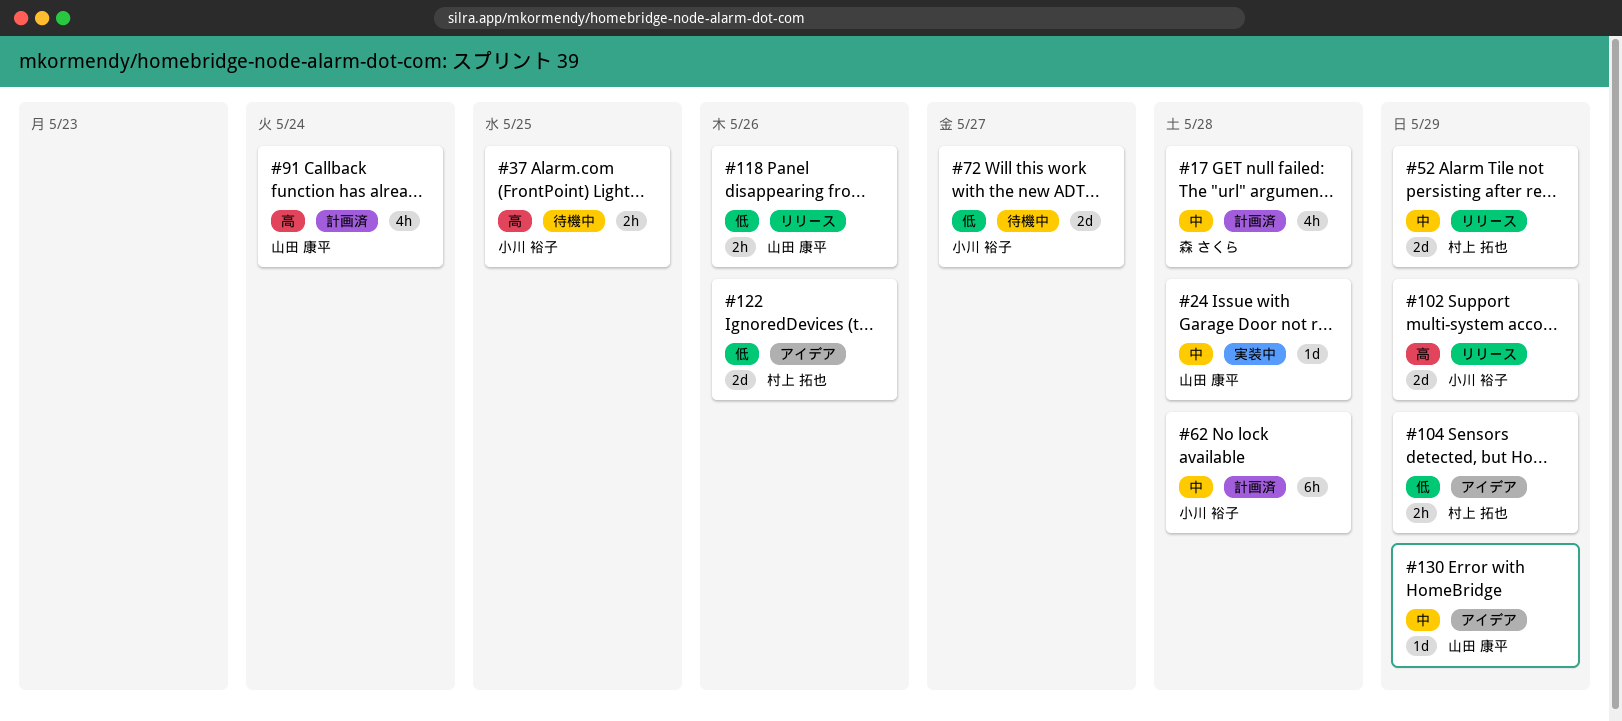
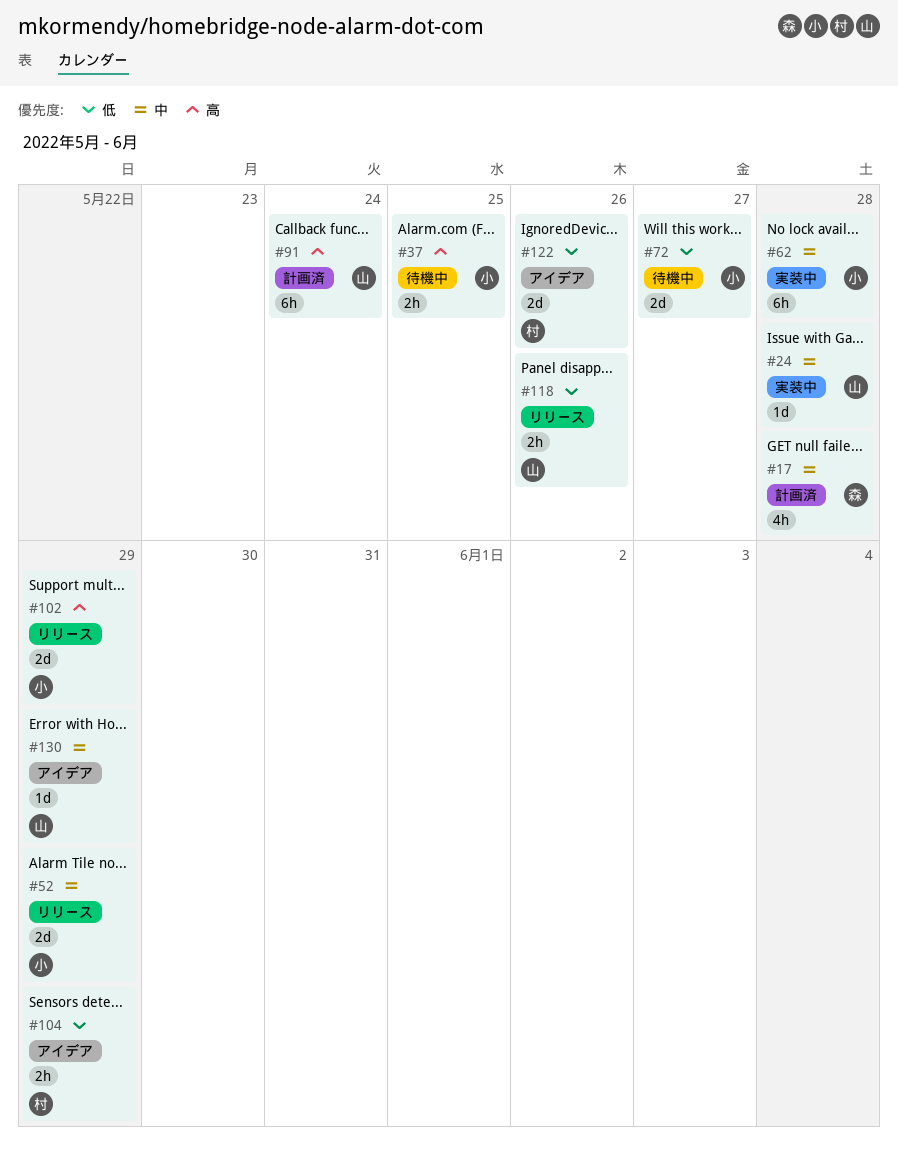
#52, owner: 村上 拓也 -> 小川 裕子
#62, status: 計画済 -> 実装中
#91, estimate: 4h -> 6h

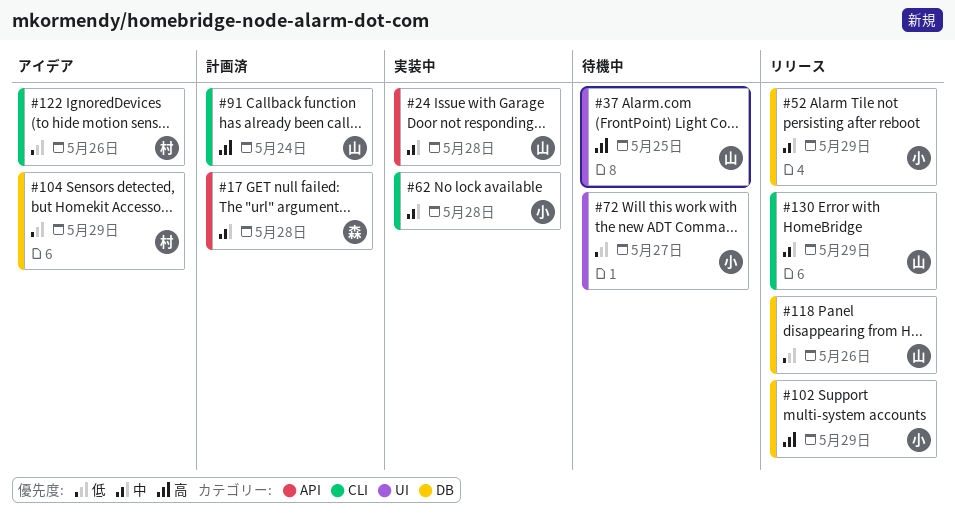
#37, owner: 小 -> 山
#130, status: アイデア -> リリース

